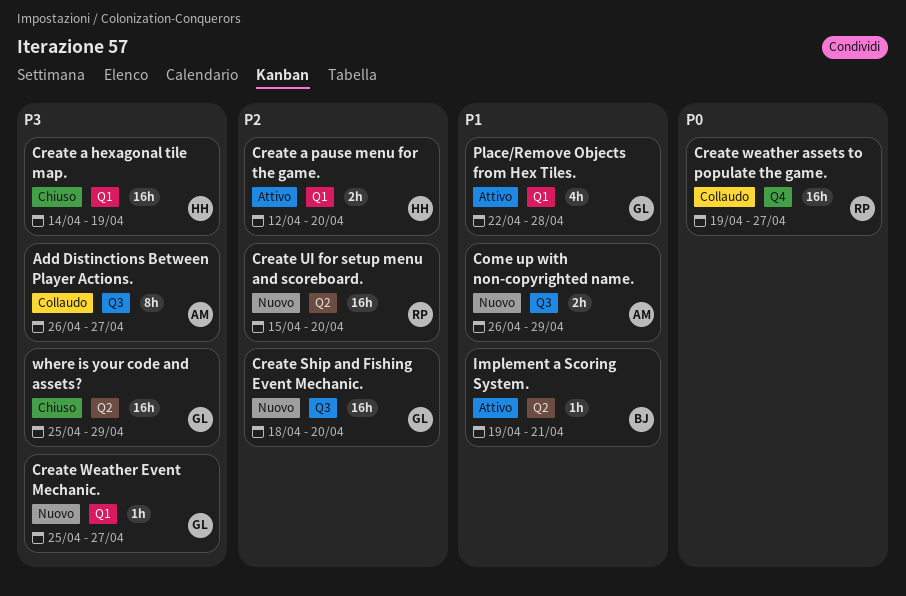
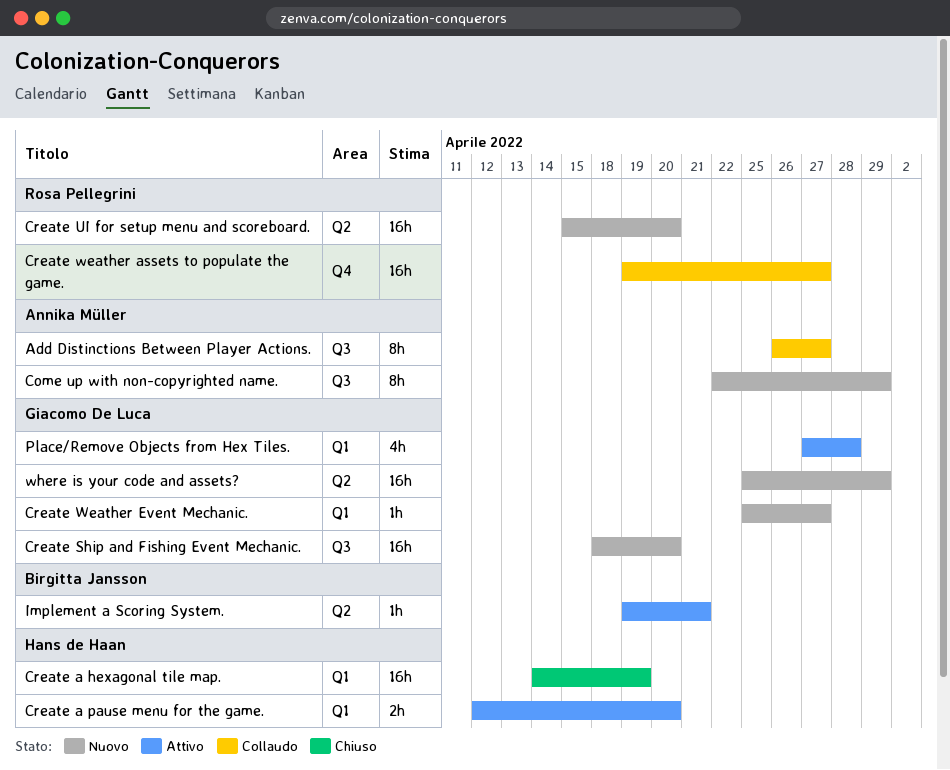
Come up with non-copyrighted name., estimate: 2h -> 8h
Come up with non-copyrighted name., start: Apr 26 -> Apr 22
Place/Remove Objects from Hex Tiles., start: Apr 22 -> Apr 27
where is your code and assets?, status: Chiuso -> Nuovo

